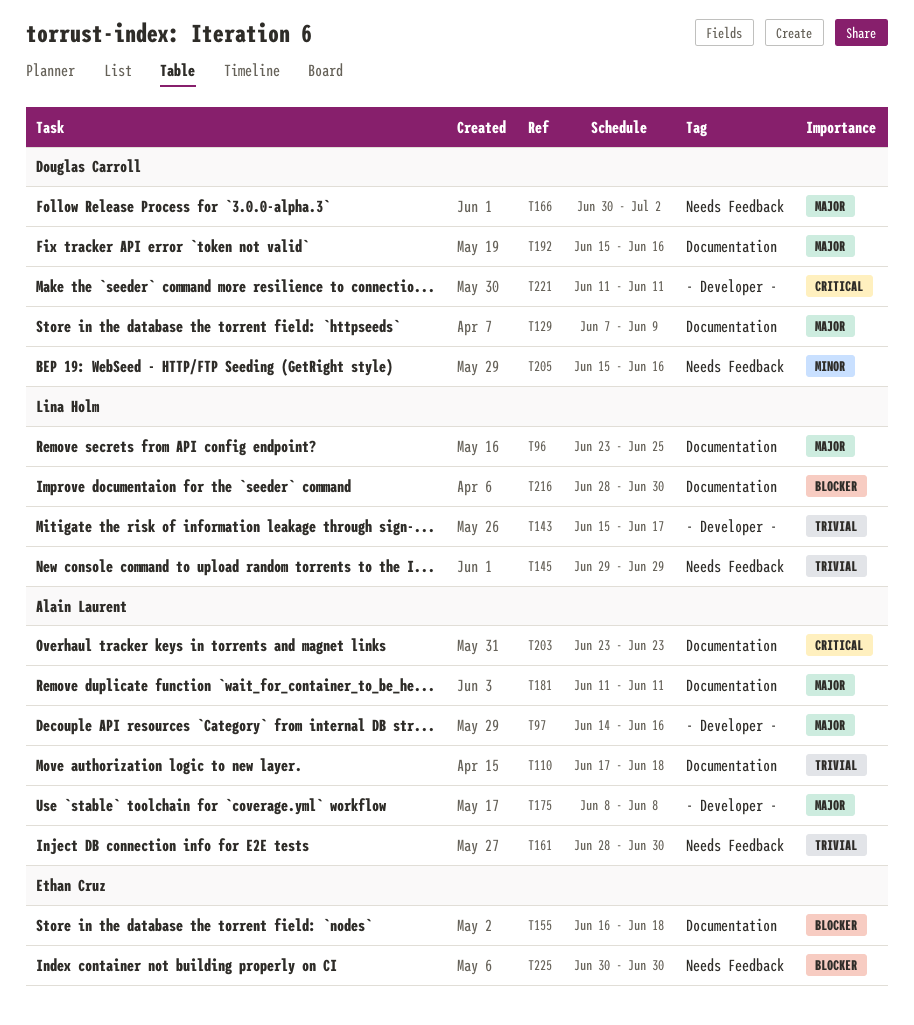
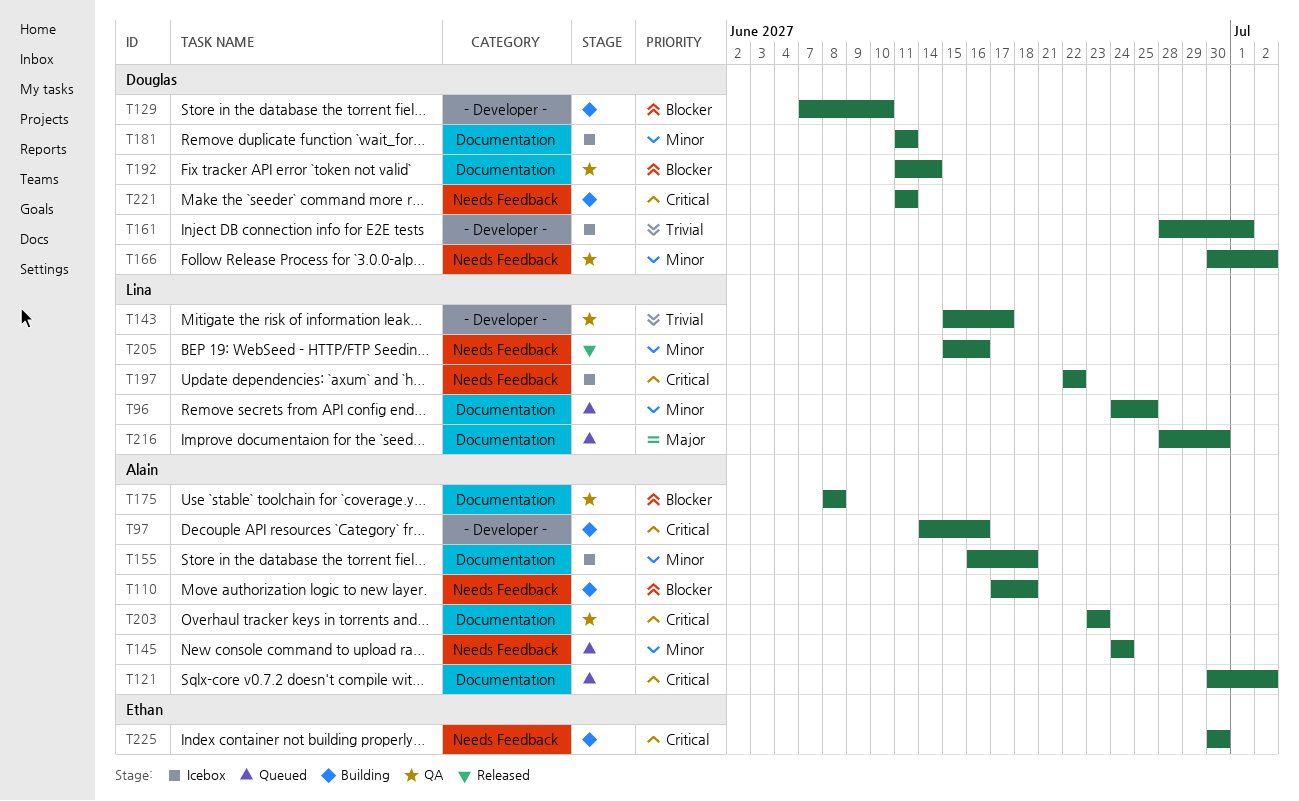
T96, priority: Major -> Minor
T96, start: Jun 23 -> Jun 24
T97, priority: Major -> Critical
T110, priority: Trivial -> Blocker
T110, label: Documentation -> Needs Feedback
T121: none -> present
T129, priority: Major -> Blocker
T129, label: Documentation -> - Developer -
T129, due: Jun 9 -> Jun 10
T145, owner: Lina Holm -> Alain Laurent
T145, priority: Trivial -> Minor
T145, start: Jun 29 -> Jun 24
T145, due: Jun 29 -> Jun 24
T155, owner: Ethan Cruz -> Alain Laurent
T155, priority: Blocker -> Minor
T161, owner: Alain Laurent -> Douglas Carroll
T161, label: Needs Feedback -> - Developer -
T161, due: Jun 30 -> Jul 1
T166, priority: Major -> Minor
T175, priority: Major -> Blocker
T175, label: - Developer - -> Documentation
T181, owner: Alain Laurent -> Douglas Carroll
T181, priority: Major -> Minor
T192, priority: Major -> Blocker
T192, start: Jun 15 -> Jun 11
T192, due: Jun 16 -> Jun 14
T197: none -> present
T205, owner: Douglas Carroll -> Lina Holm
T216, priority: Blocker -> Major
T221, label: - Developer - -> Needs Feedback
T225, priority: Blocker -> Critical

